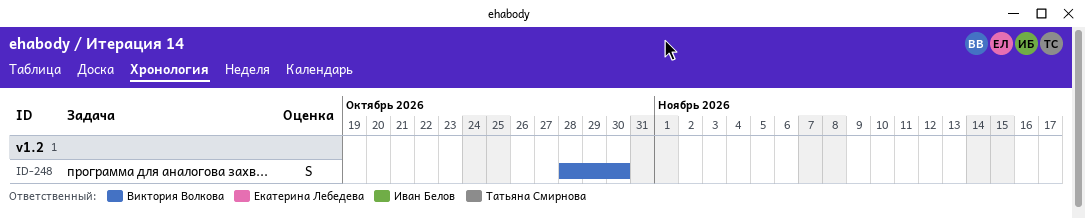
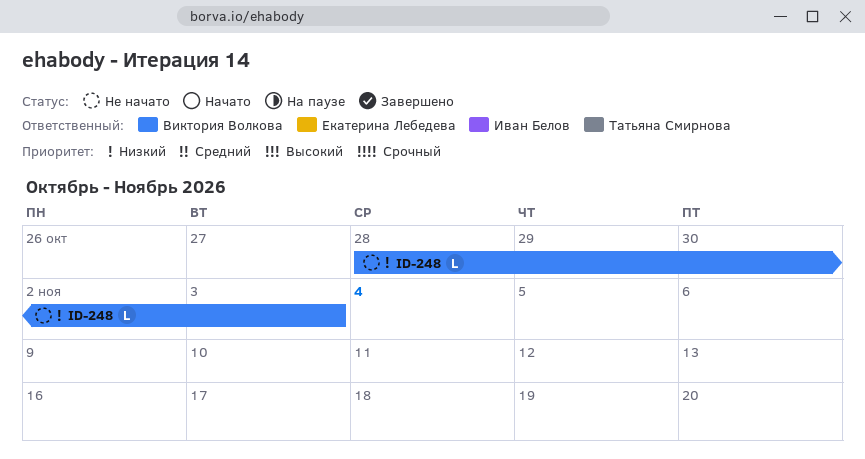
ID-248, estimate: S -> L
ID-248, due: Oct 30 -> Nov 3

